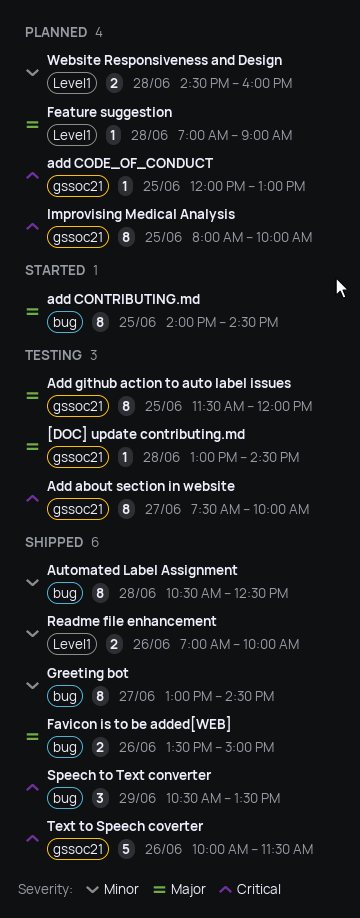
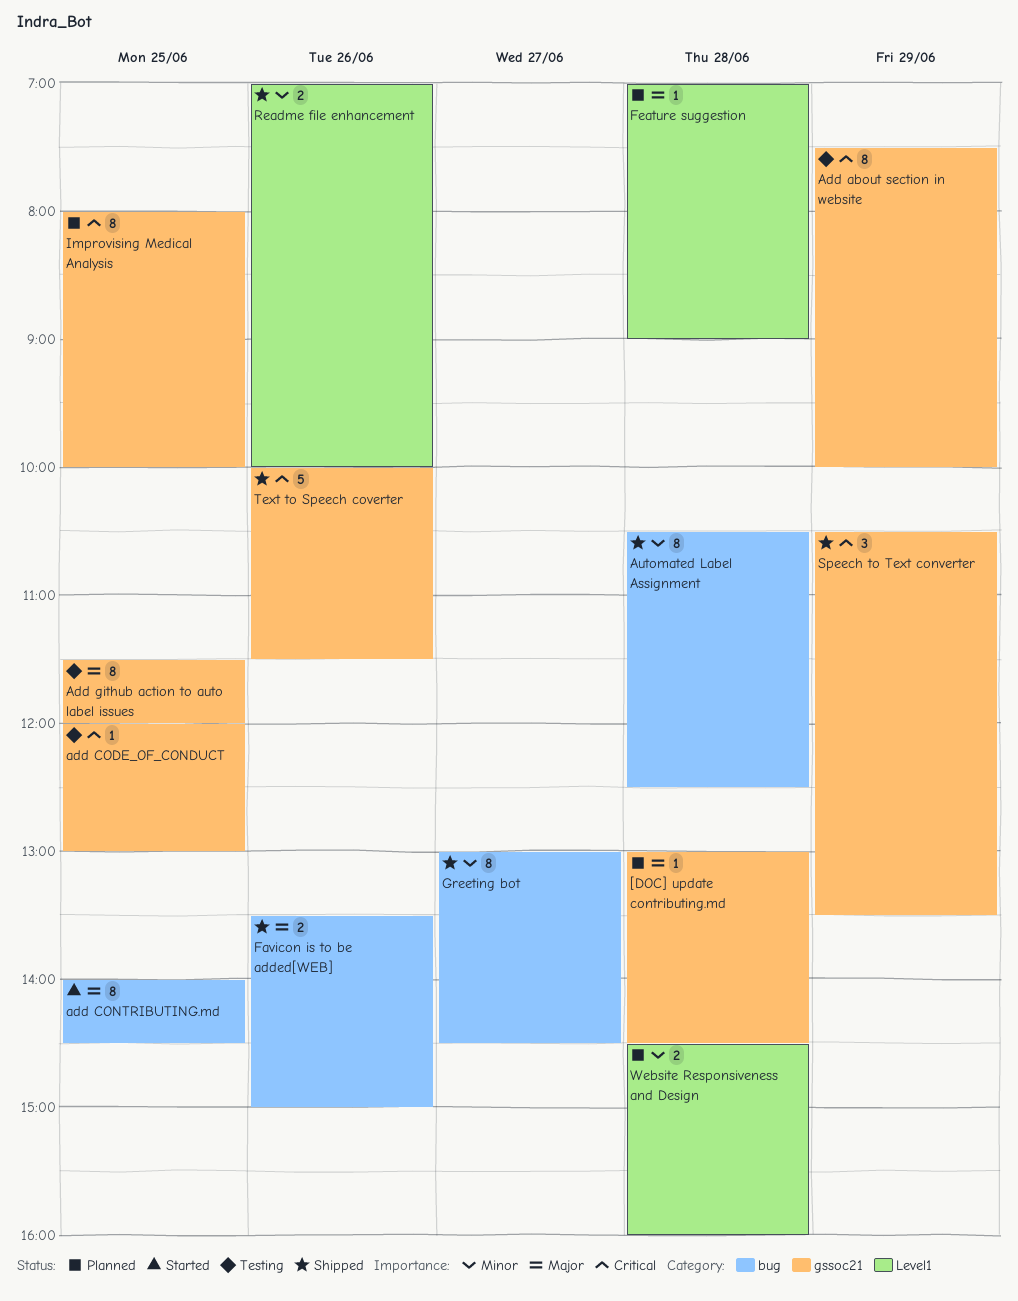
[DOC] update contributing.md, status: Testing -> Planned
Add about section in website, day: Jun 27 -> Jun 29
add CODE_OF_CONDUCT, status: Planned -> Testing
Speech to Text converter, label: bug -> gssoc21

